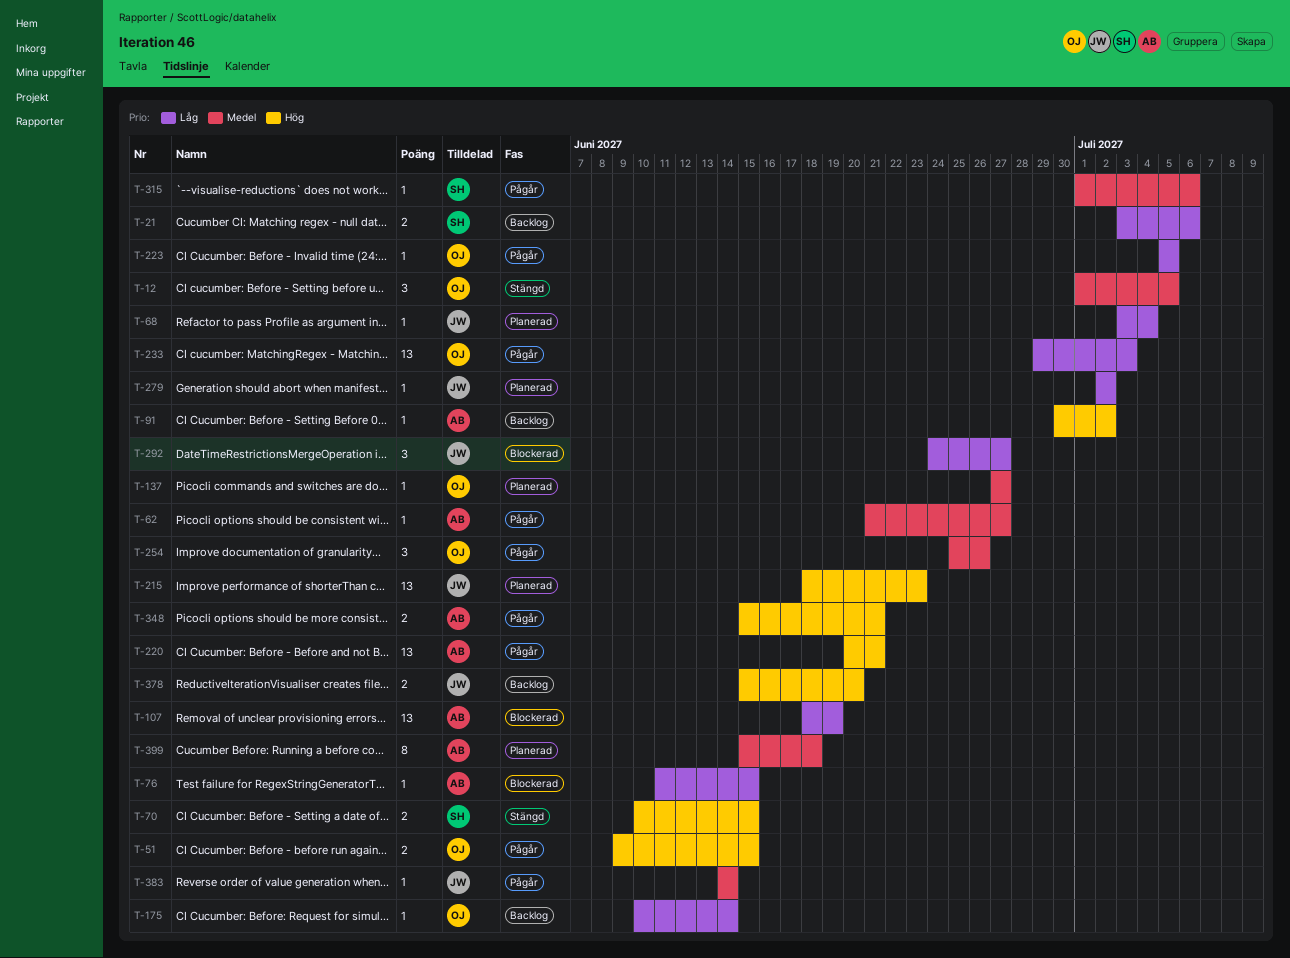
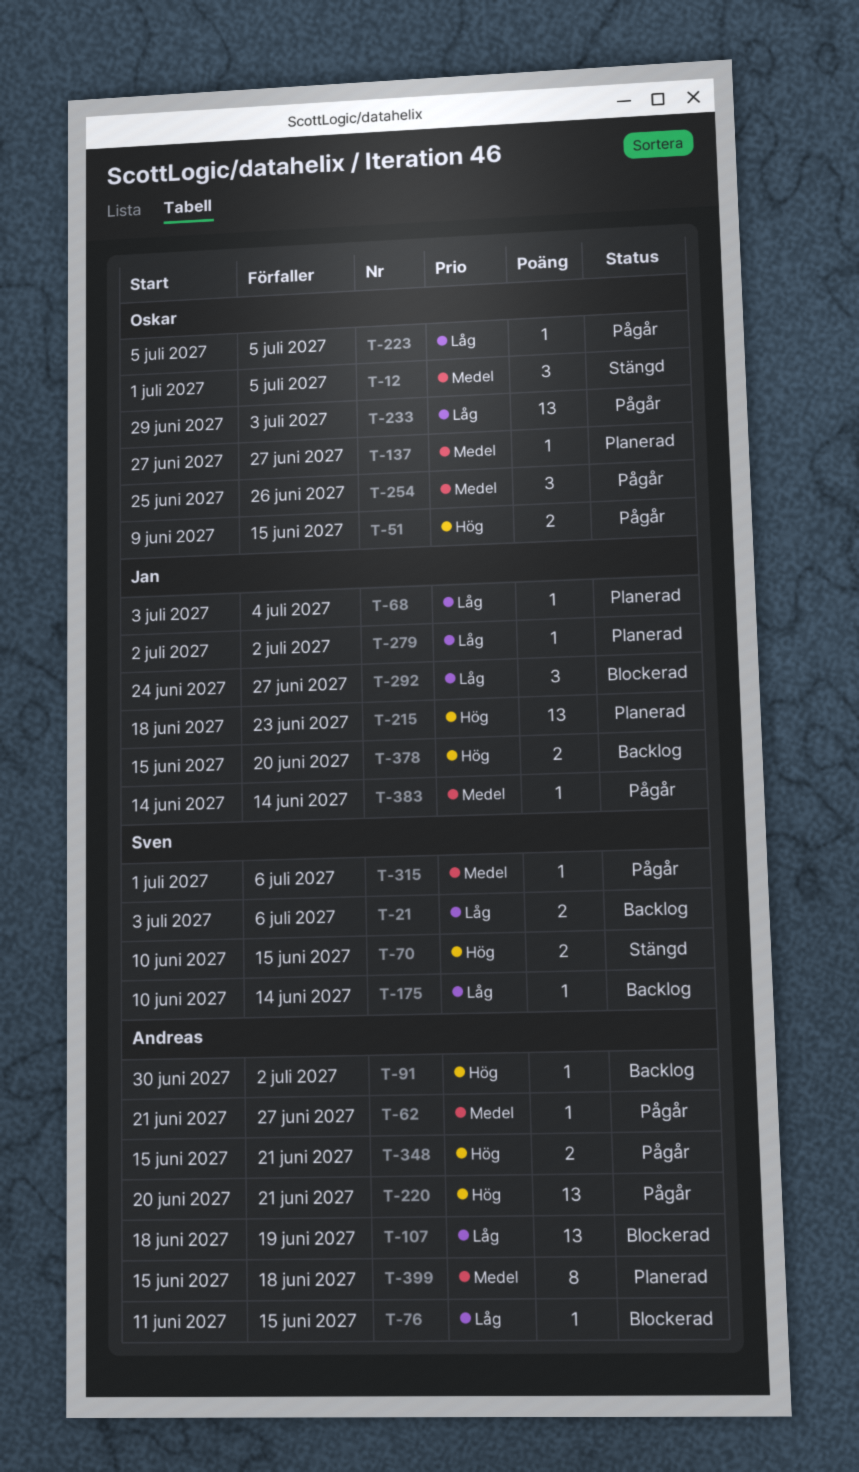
T-175, owner: Oskar -> Sven

